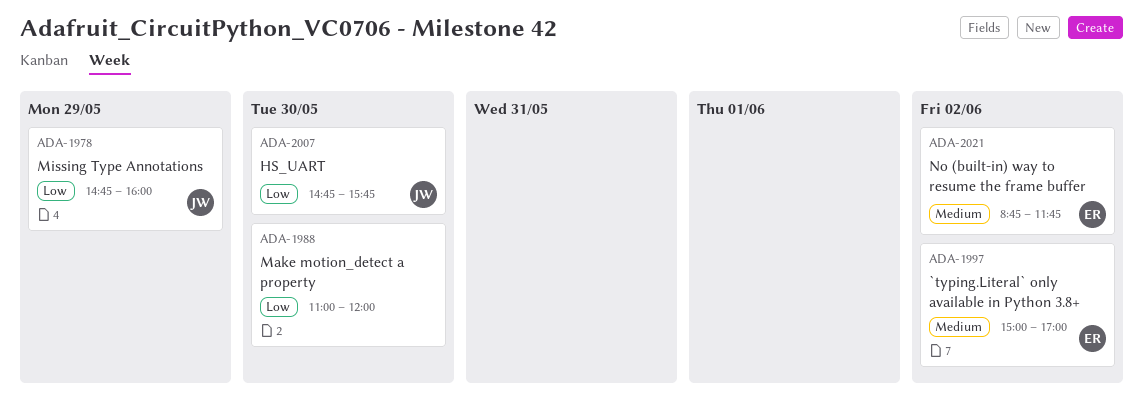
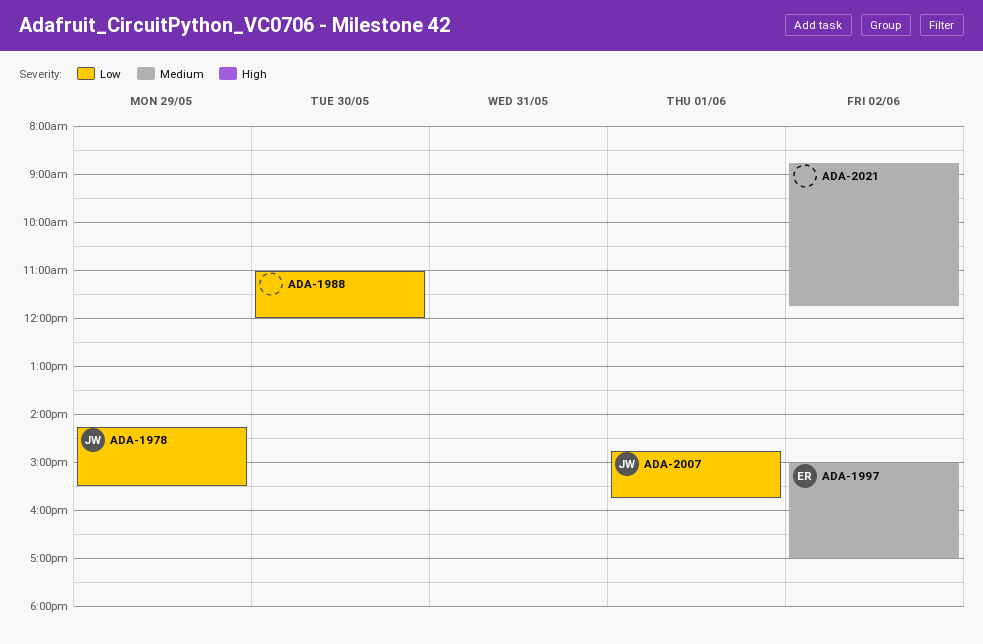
ADA-1978, begins: 14:45 -> 14:15
ADA-1978, ends: 16:00 -> 15:30
ADA-2007, day: May 30 -> Jun 1
ADA-2021, owner: ER -> none

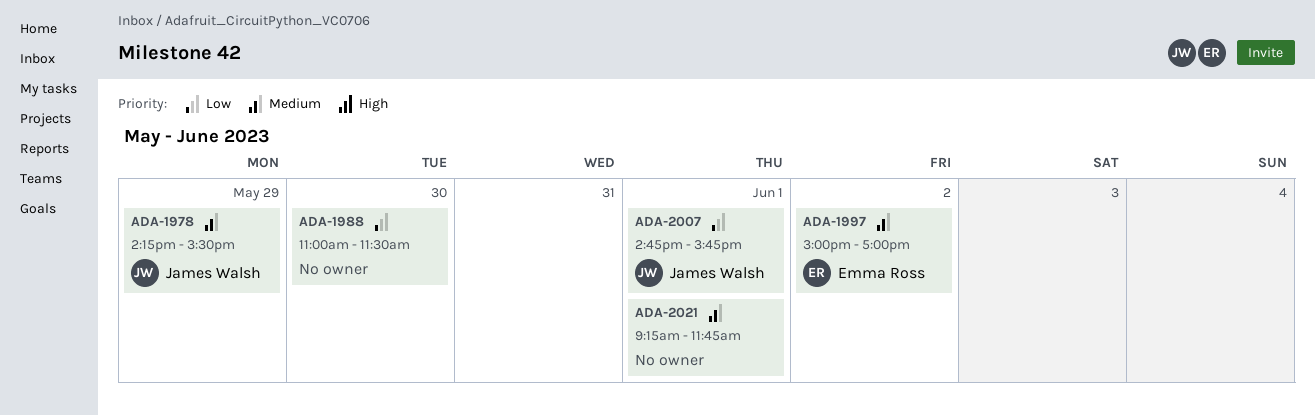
ADA-1978, priority: Low -> Medium
ADA-1988, ends: 12:00 -> 11:30
ADA-2021, day: Jun 2 -> Jun 1
ADA-2021, begins: 08:45 -> 09:15

